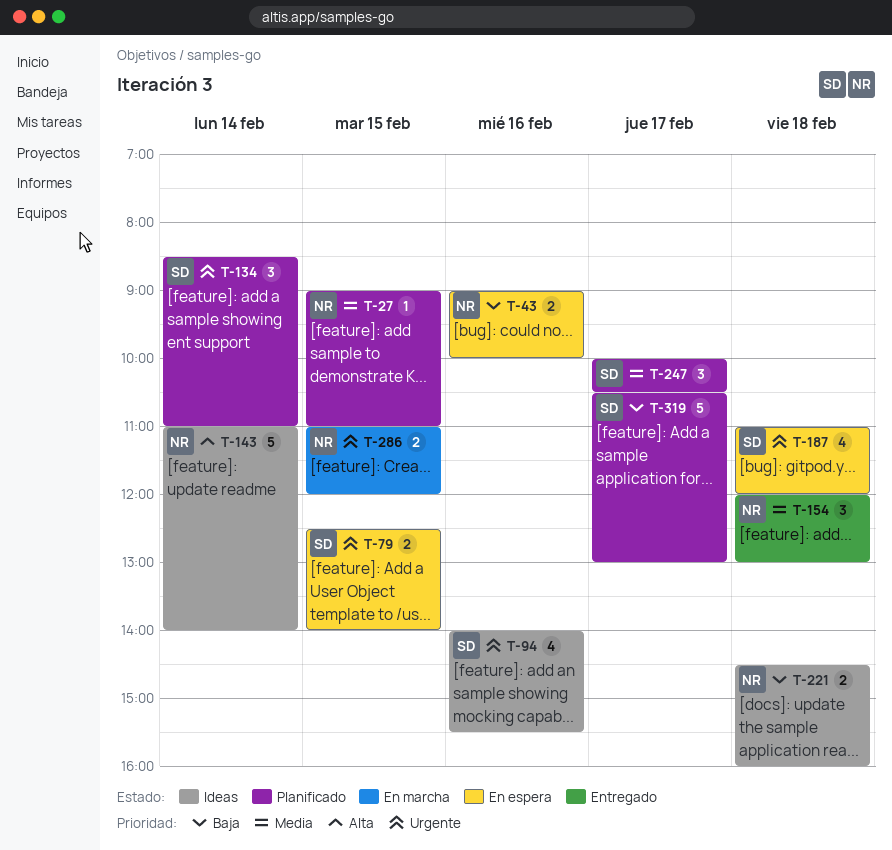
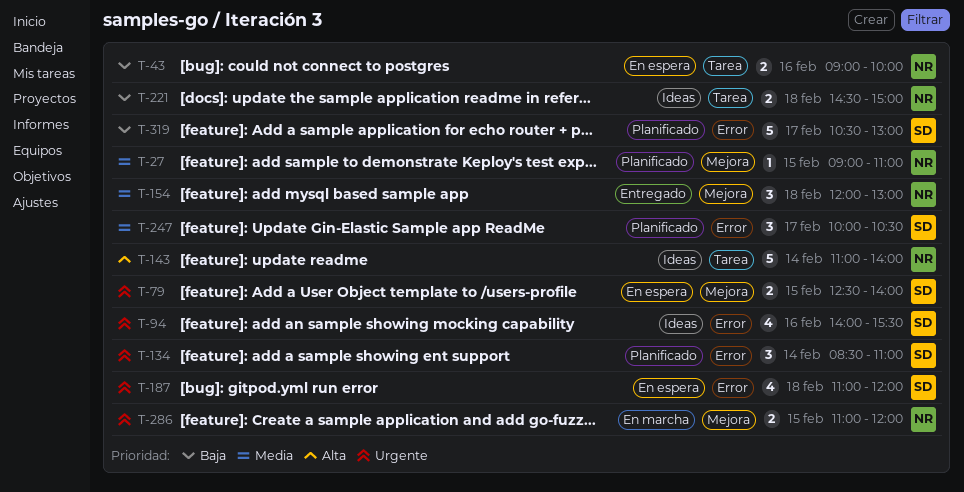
T-221, ends: 16:00 -> 15:00

